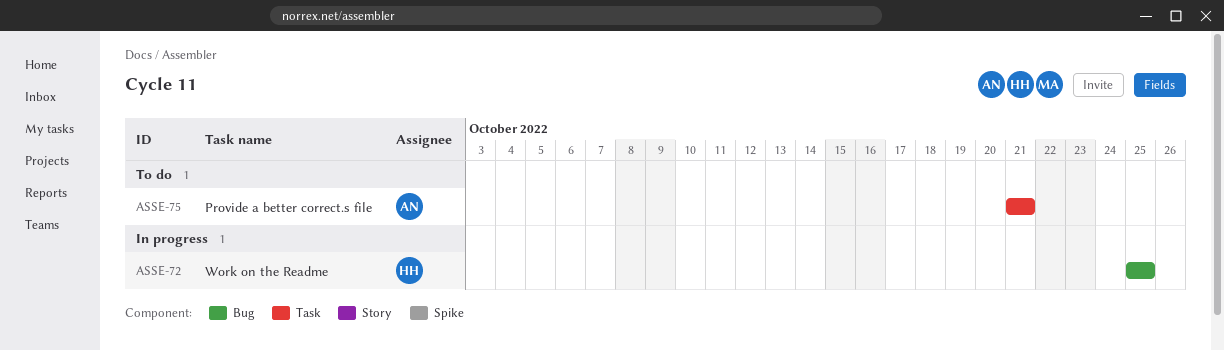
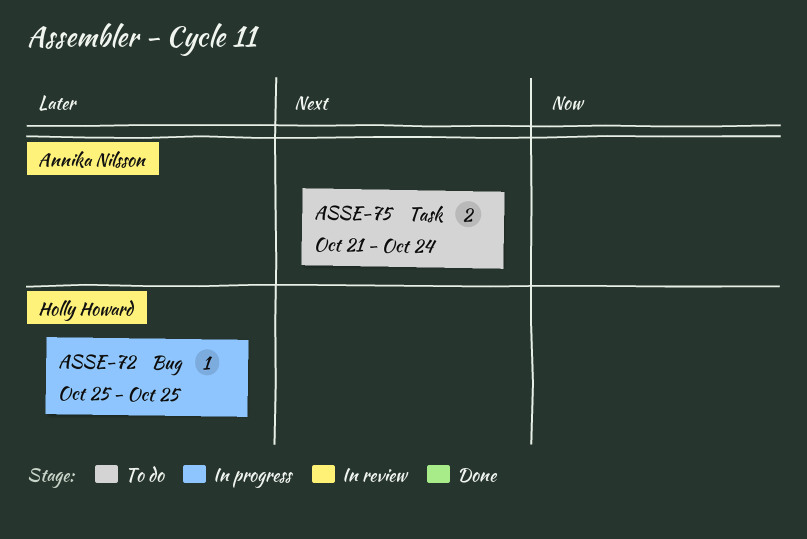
ASSE-75, due: Oct 21 -> Oct 24

